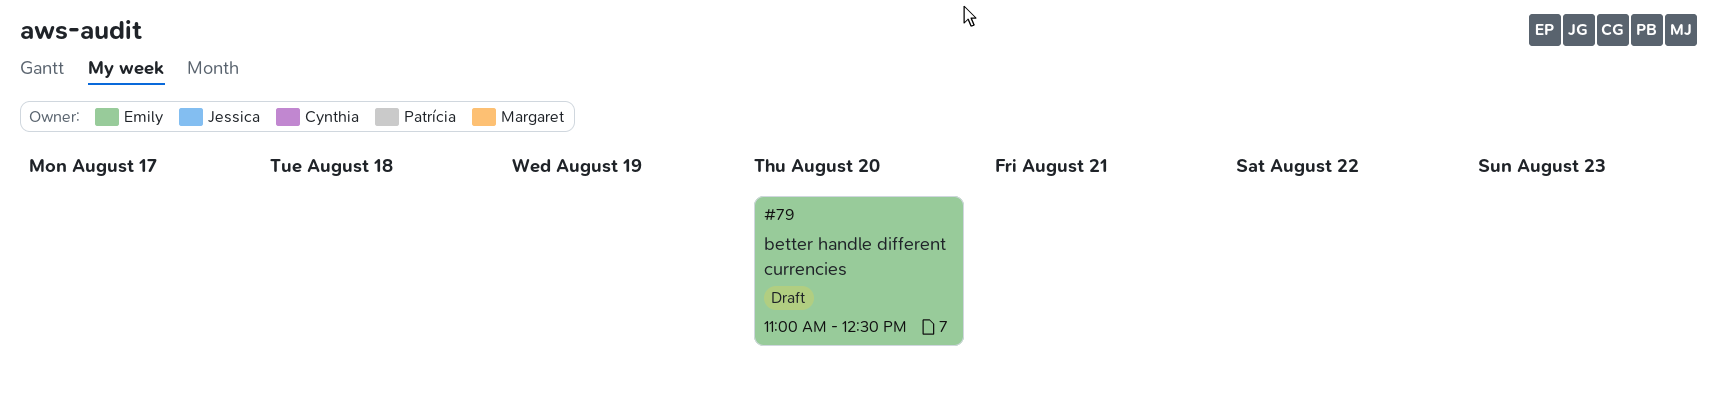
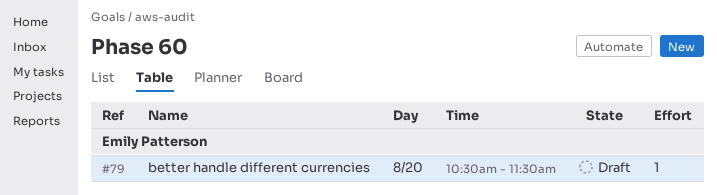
#79, begins: 11:00 -> 10:30
#79, ends: 12:30 -> 11:30

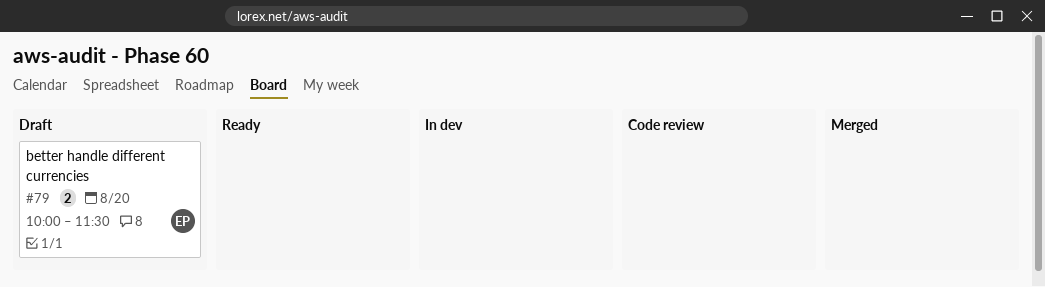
#79, estimate: 1 -> 2
#79, begins: 10:30 -> 10:00

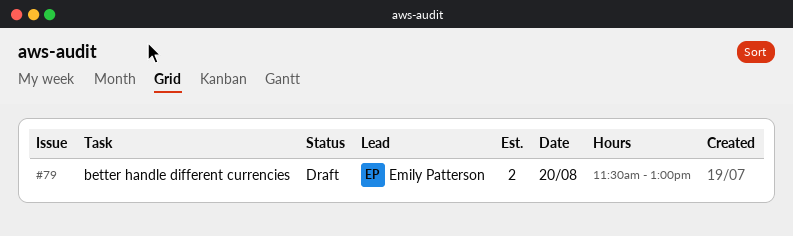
#79, begins: 10:00 -> 11:30
#79, ends: 11:30 -> 13:00

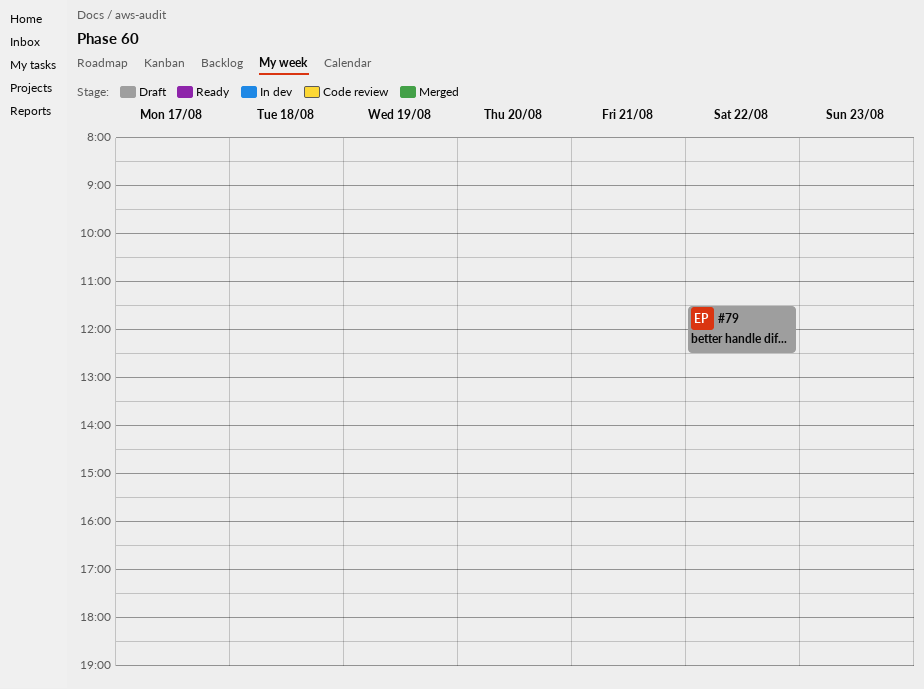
#79, day: Aug 20 -> Aug 22
#79, ends: 13:00 -> 12:30

